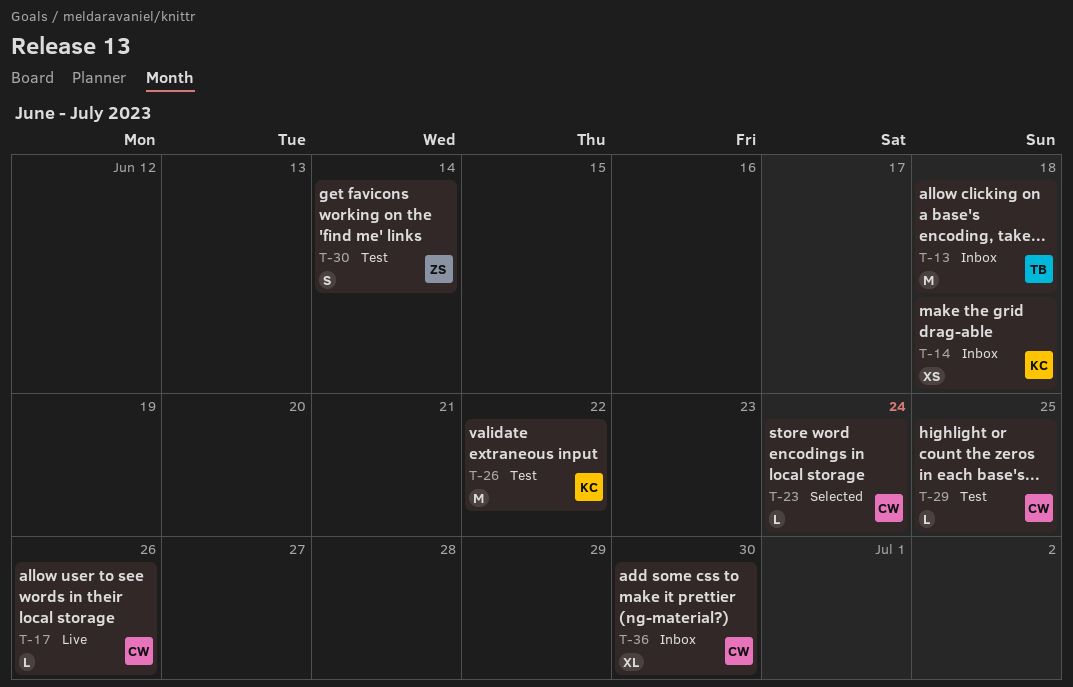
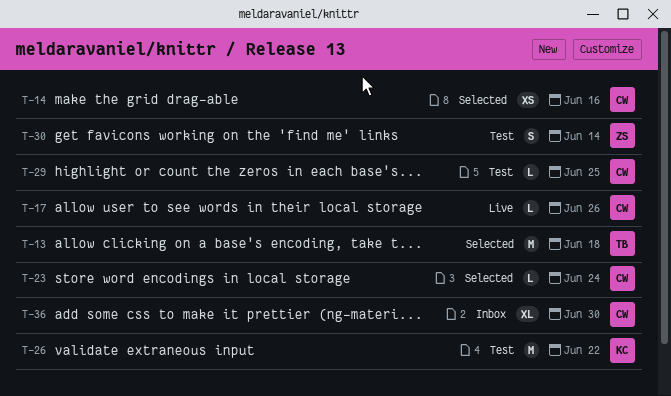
T-13, status: Inbox -> Selected
T-14, status: Inbox -> Selected
T-14, owner: KC -> CW
T-14, due: Jun 18 -> Jun 16

